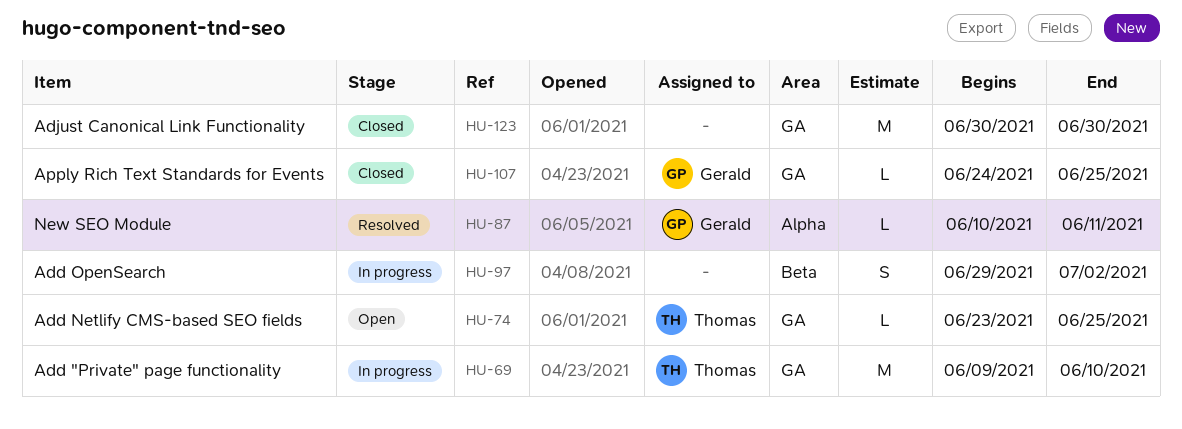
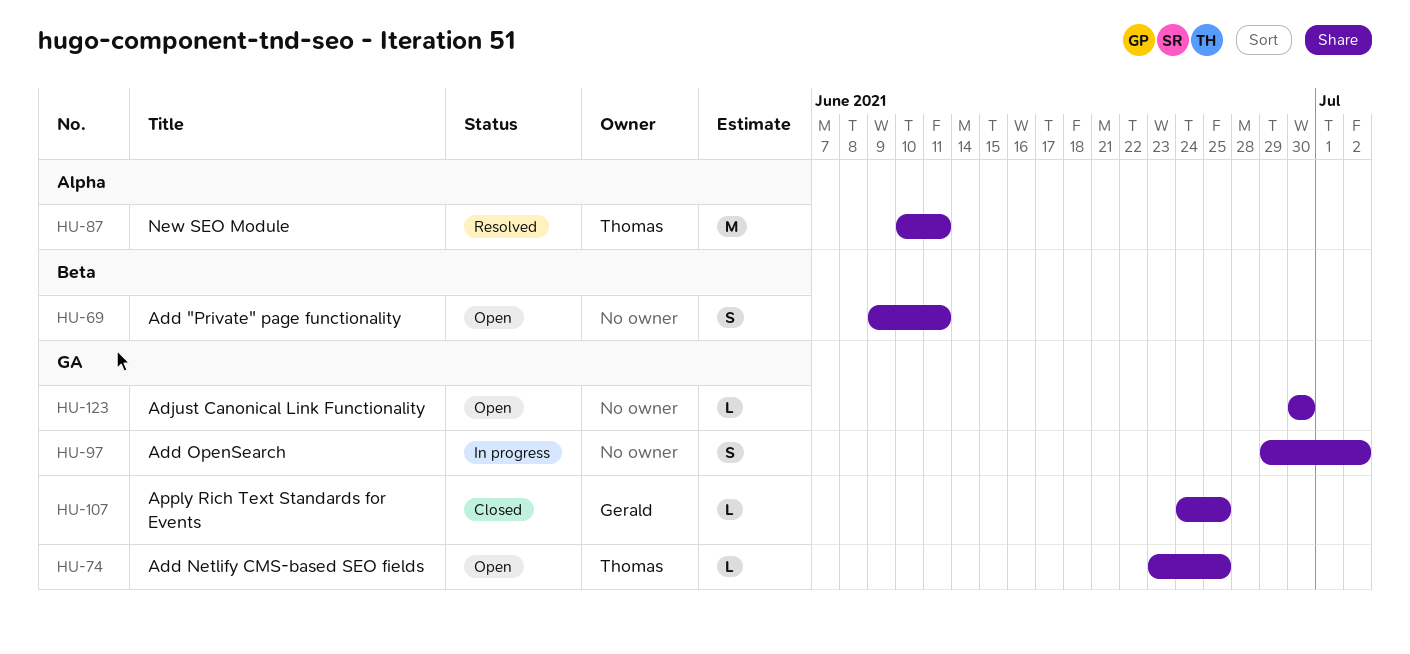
HU-69, status: In progress -> Open
HU-69, owner: Thomas -> none
HU-69, label: GA -> Beta
HU-69, estimate: M -> S
HU-69, due: Jun 10 -> Jun 11
HU-87, owner: Gerald -> Thomas
HU-87, estimate: L -> M
HU-97, label: Beta -> GA
HU-123, status: Closed -> Open
HU-123, estimate: M -> L

